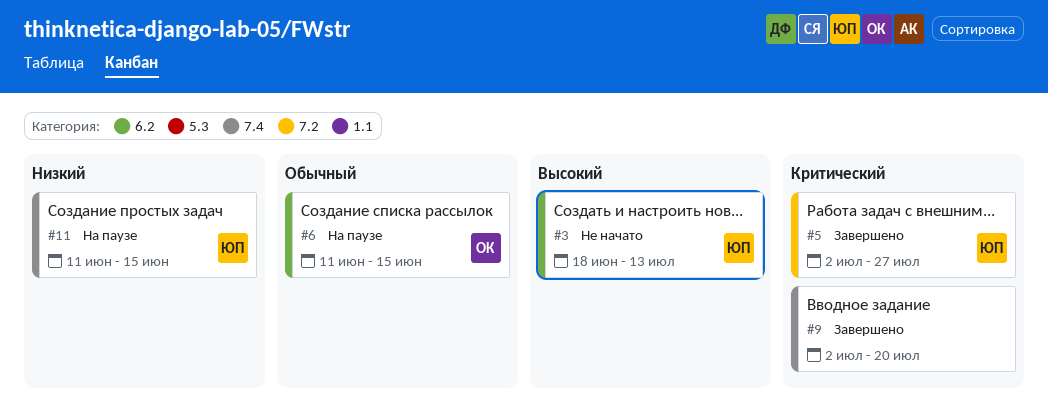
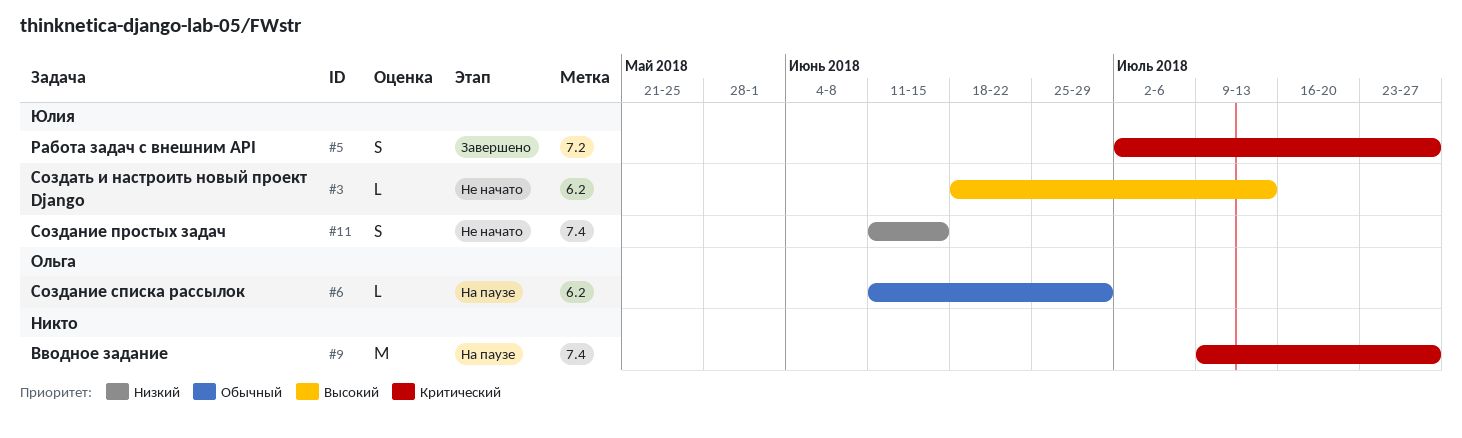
#6, due: Jun 15 -> Jun 29
#9, status: Завершено -> На паузе
#9, start: Jul 2 -> Jul 9
#9, due: Jul 20 -> Jul 27
#11, status: На паузе -> Не начато

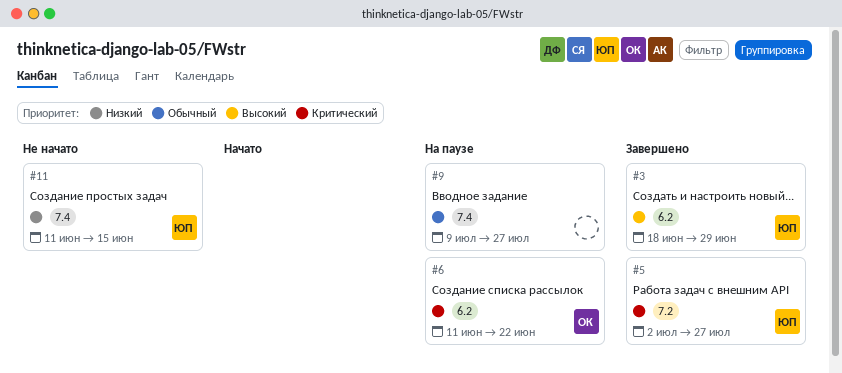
#3, status: Не начато -> Завершено
#3, due: Jul 13 -> Jun 29
#6, priority: Обычный -> Критический
#6, due: Jun 29 -> Jun 22
#9, priority: Критический -> Обычный

